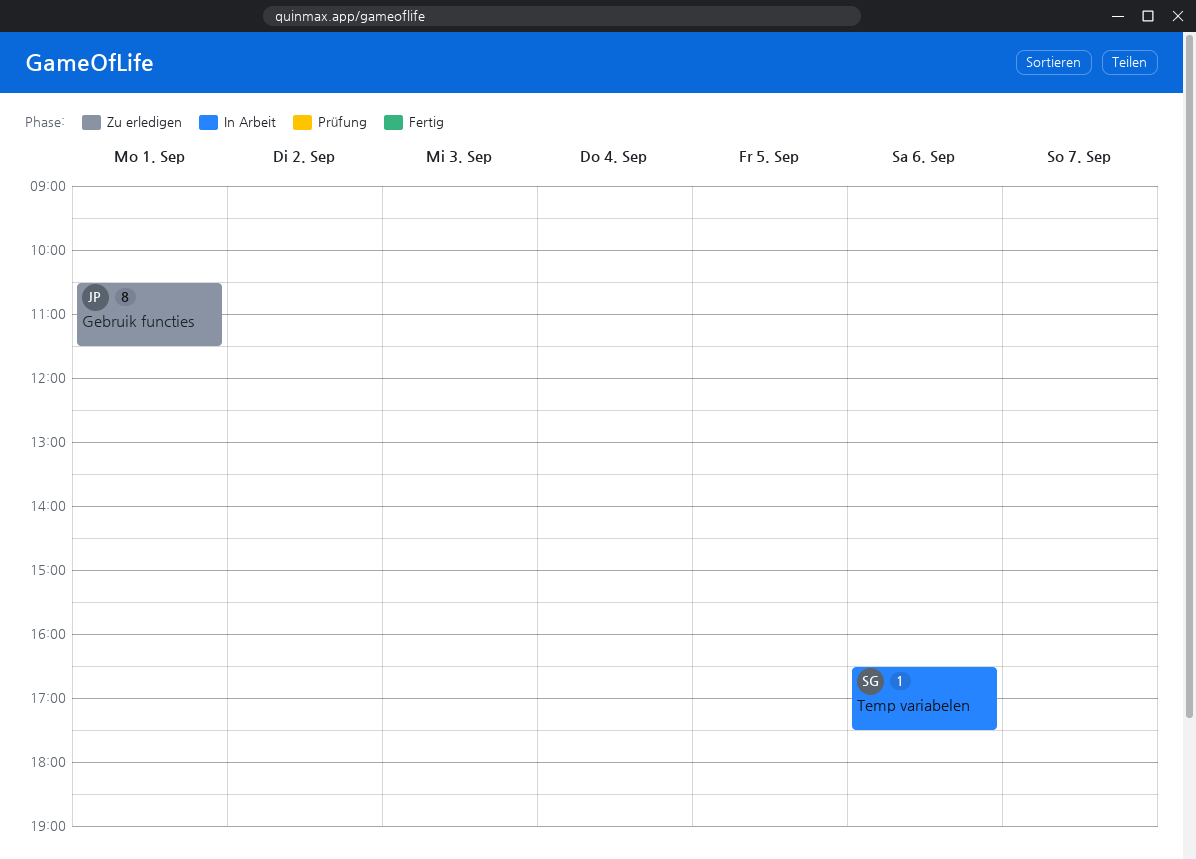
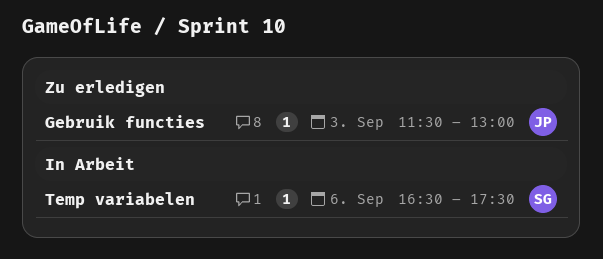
Gebruik functies, estimate: 8 -> 1
Gebruik functies, day: Sep 1 -> Sep 3
Gebruik functies, begins: 10:30 -> 11:30
Gebruik functies, ends: 11:30 -> 13:00

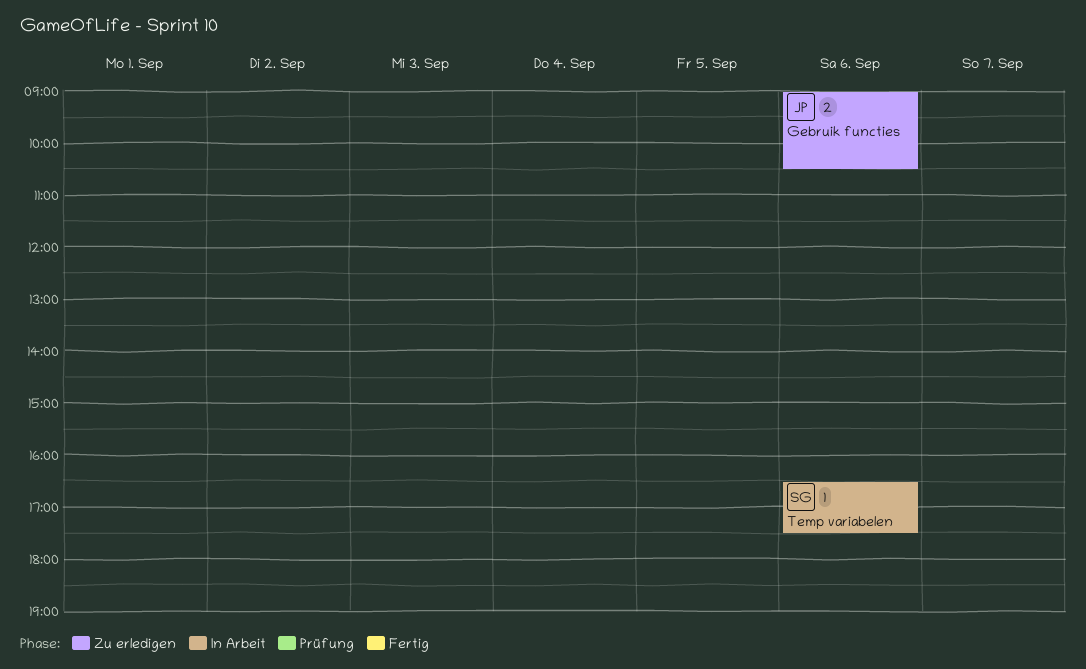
Gebruik functies, estimate: 1 -> 2
Gebruik functies, day: Sep 3 -> Sep 6
Gebruik functies, begins: 11:30 -> 09:00
Gebruik functies, ends: 13:00 -> 10:30

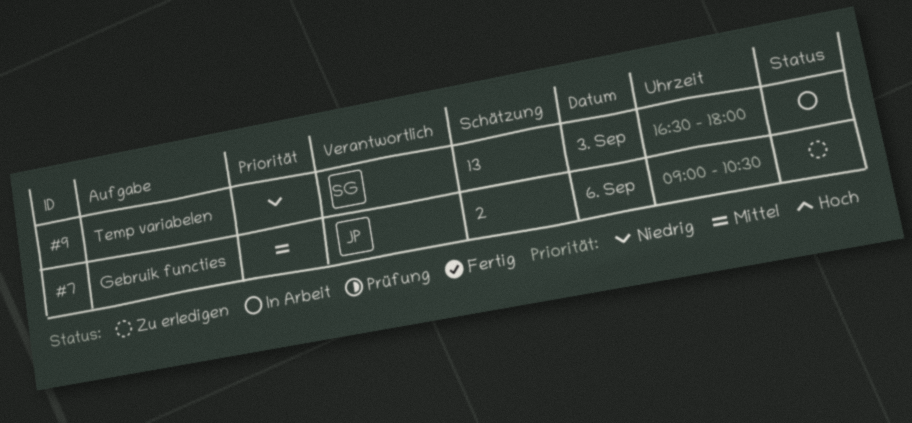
Temp variabelen, estimate: 1 -> 13
Temp variabelen, day: Sep 6 -> Sep 3
Temp variabelen, ends: 17:30 -> 18:00

